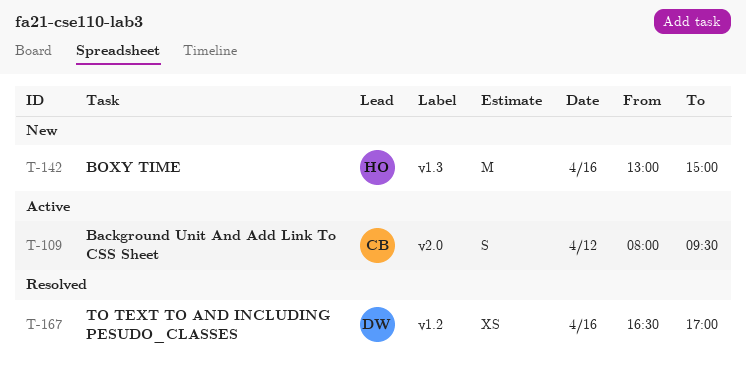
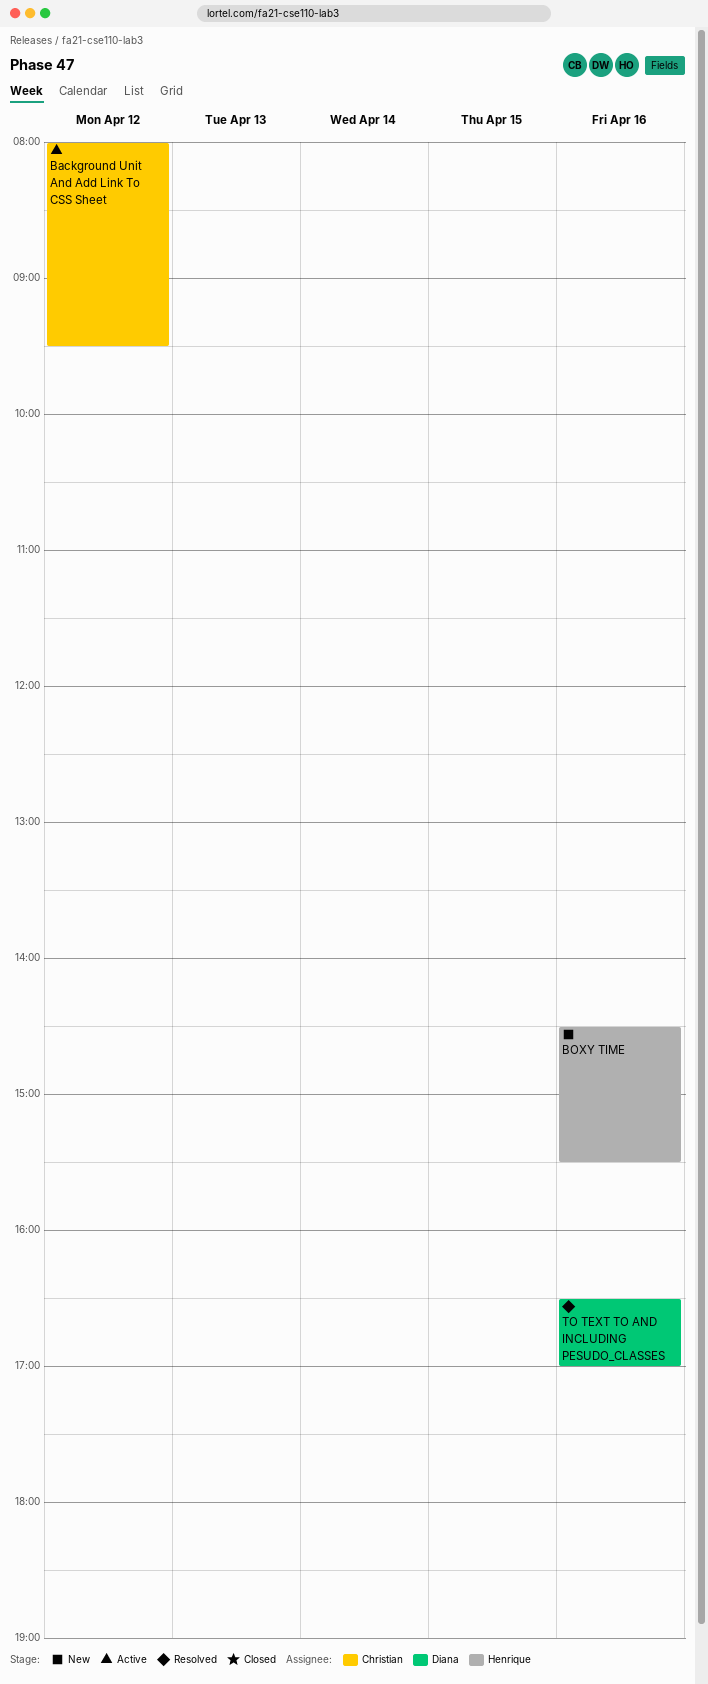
BOXY TIME, begins: 13:00 -> 14:30
BOXY TIME, ends: 15:00 -> 15:30

